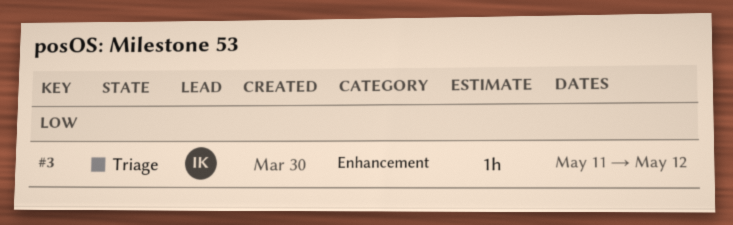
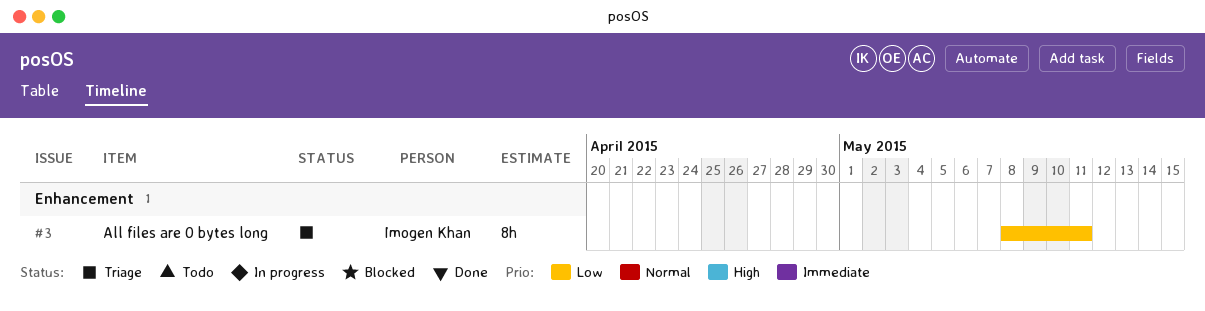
#3, estimate: 1h -> 8h
#3, start: May 11 -> May 8
#3, due: May 12 -> May 11

